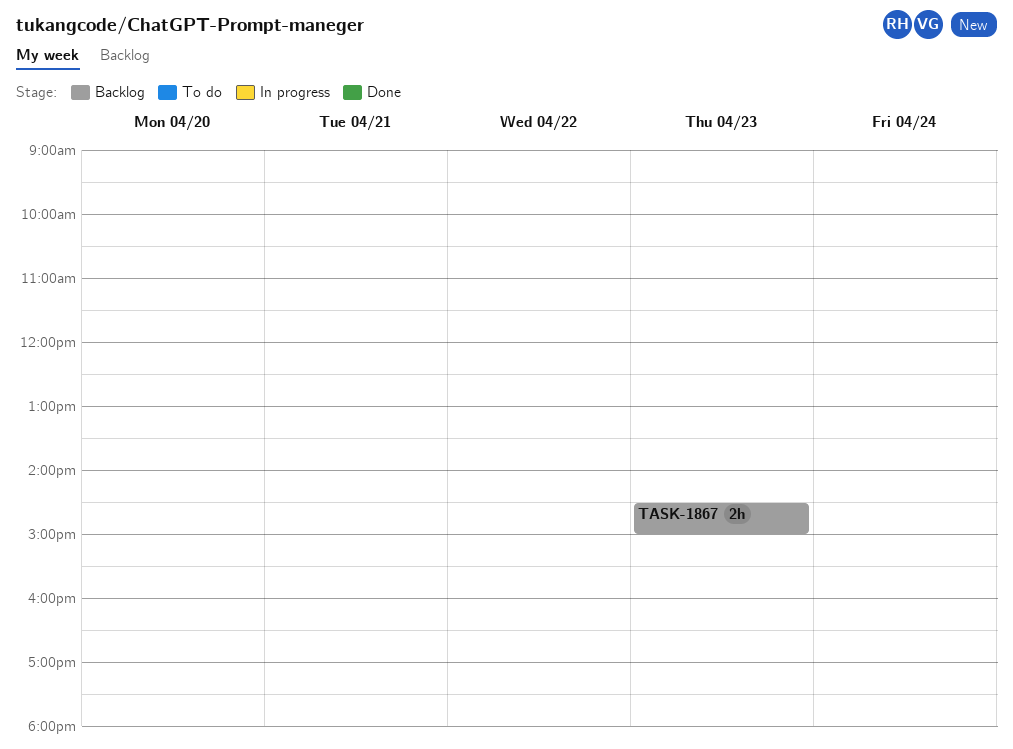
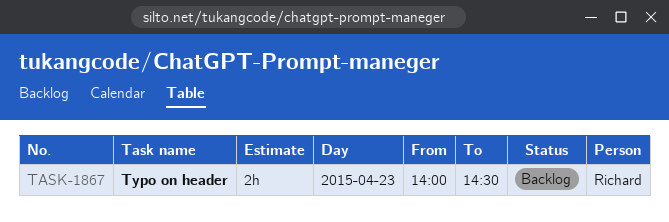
TASK-1867, begins: 14:30 -> 14:00
TASK-1867, ends: 15:00 -> 14:30

